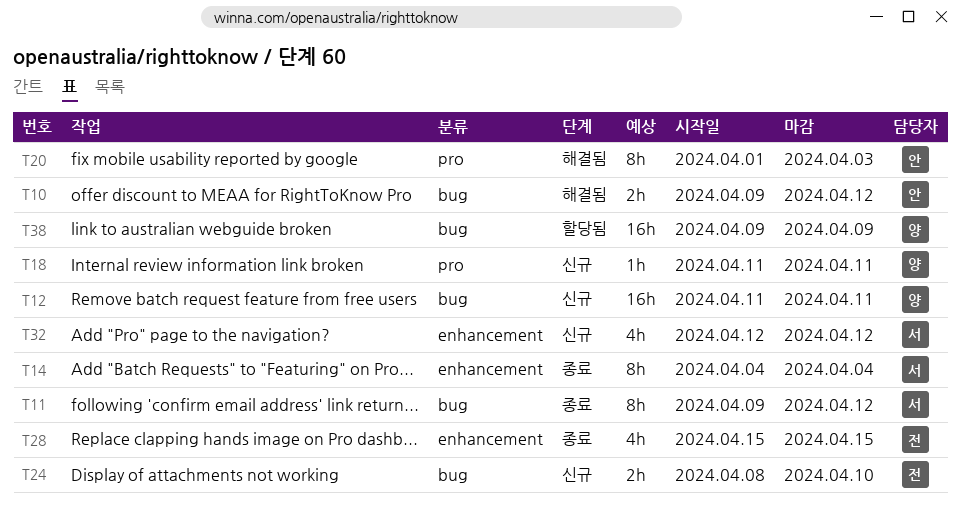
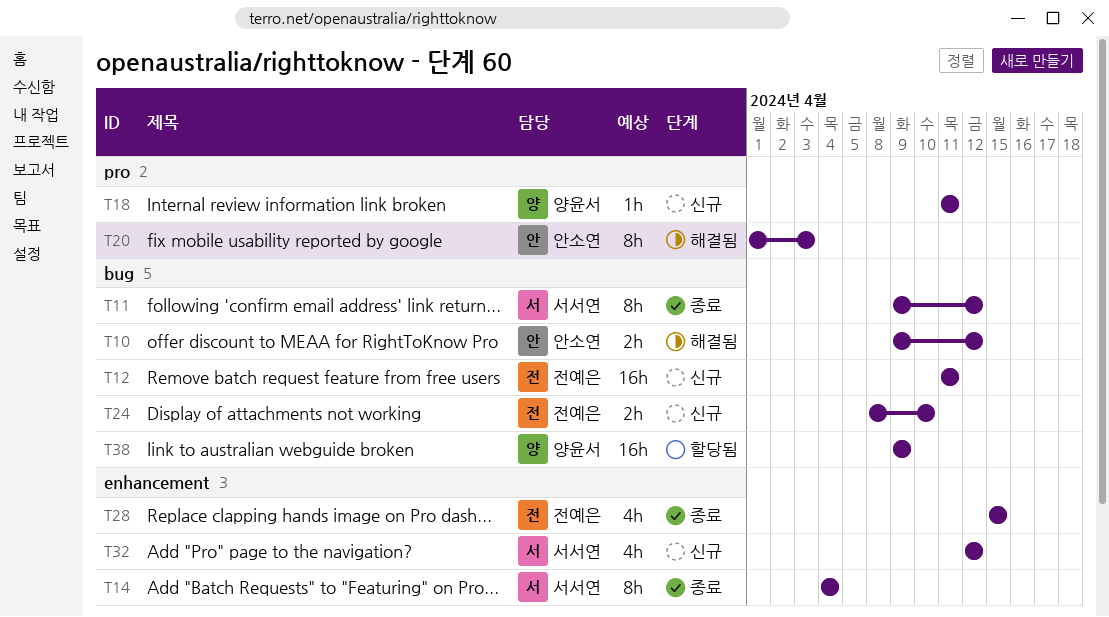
T12, owner: 양윤서 -> 전예은

